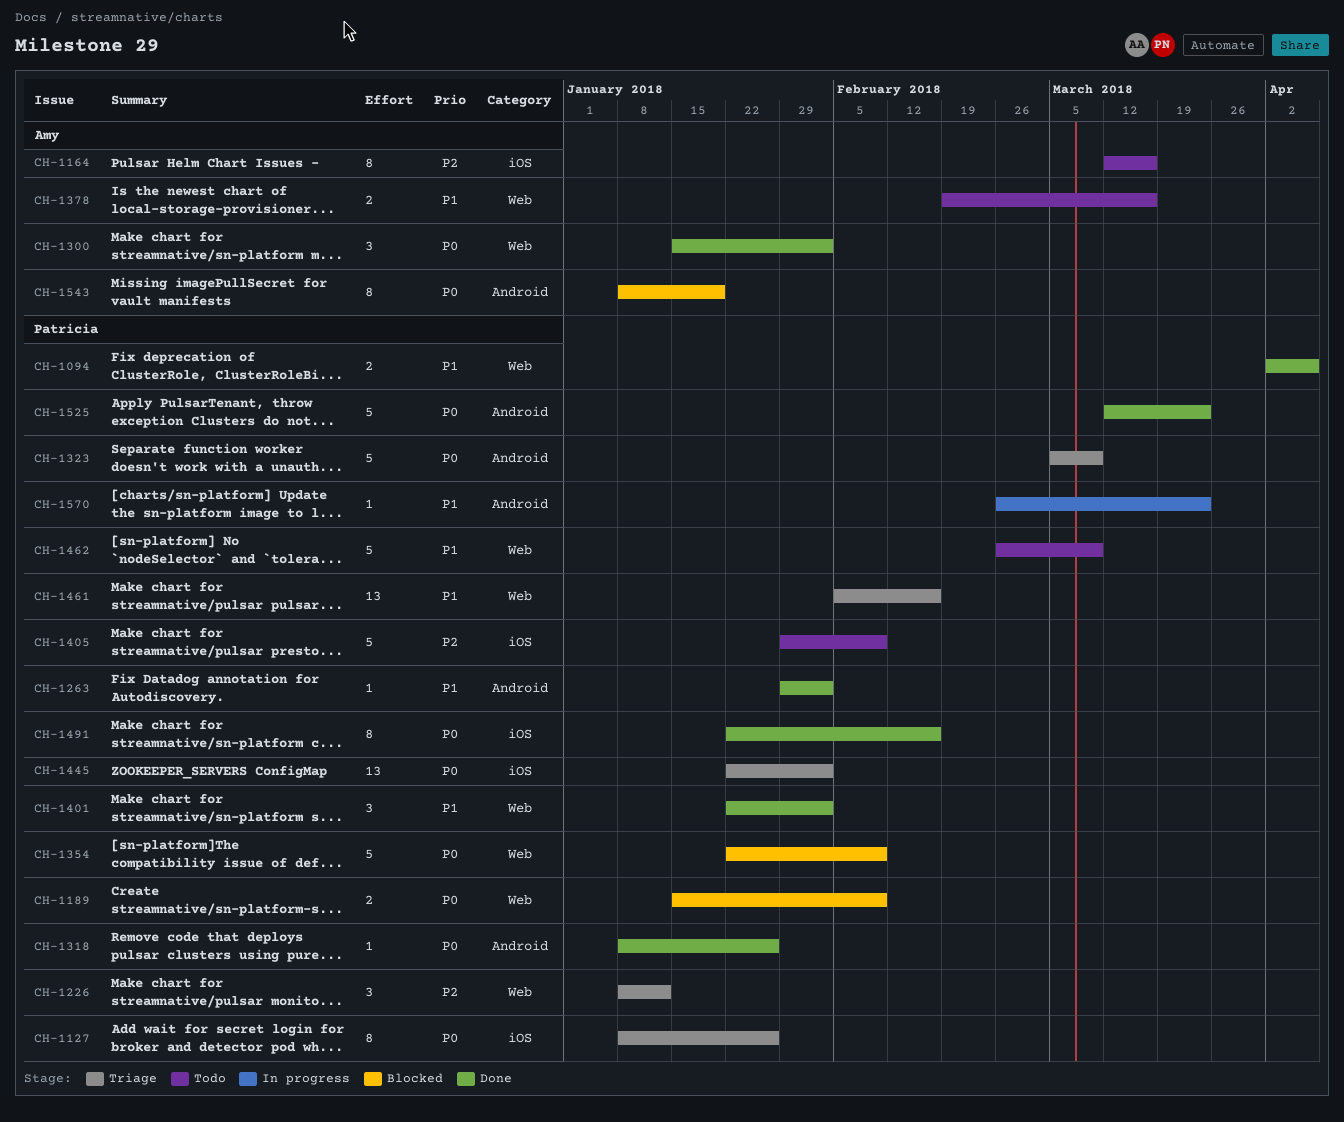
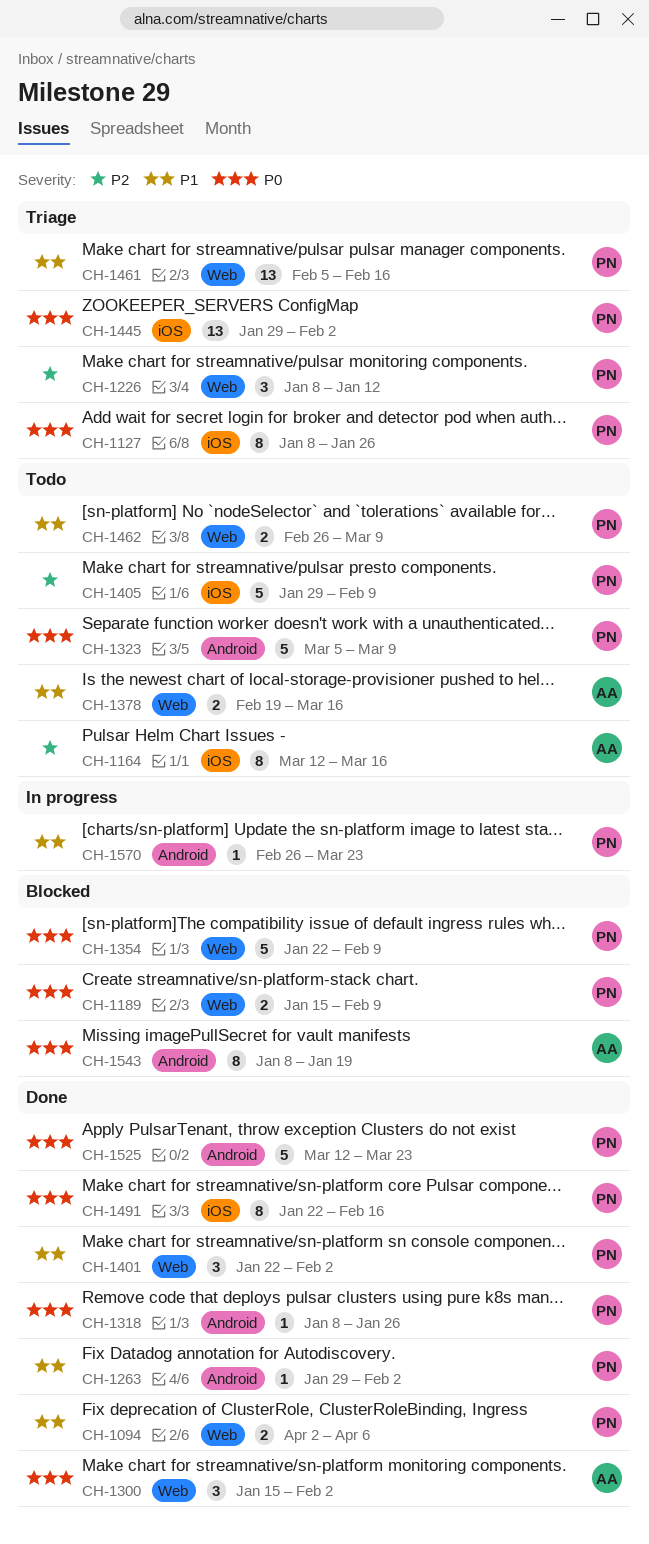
CH-1323, status: Triage -> Todo
CH-1445, start: Jan 22 -> Jan 29
CH-1462, estimate: 5 -> 2

